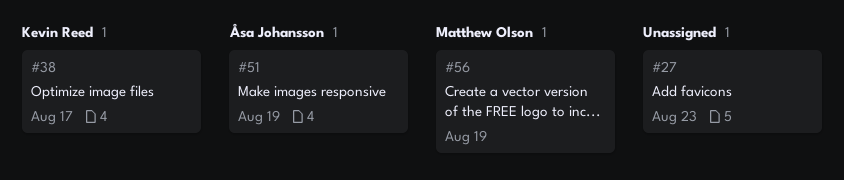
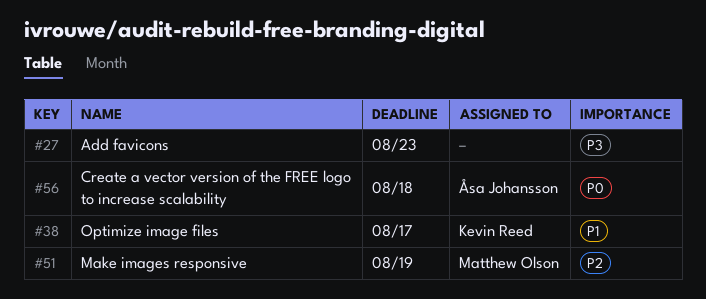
#51, owner: Åsa Johansson -> Matthew Olson
#56, owner: Matthew Olson -> Åsa Johansson
#56, due: Aug 19 -> Aug 18

